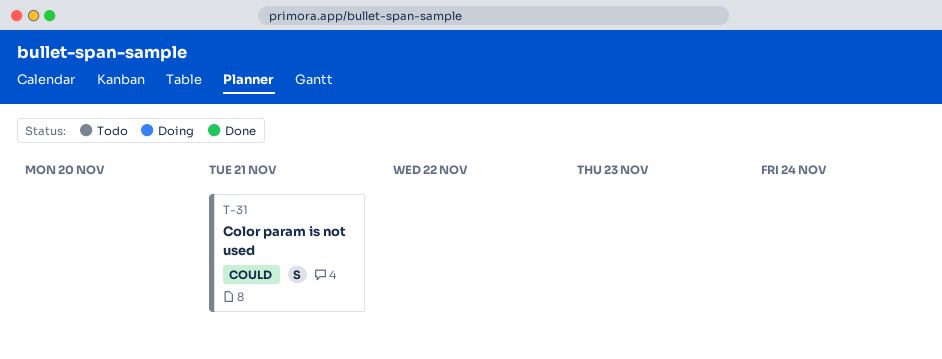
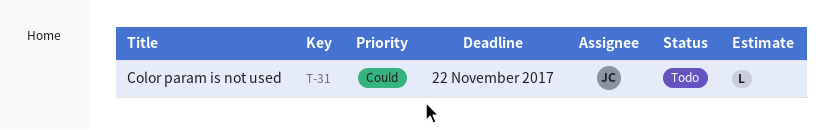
T-31, estimate: S -> L
T-31, due: Nov 21 -> Nov 22

